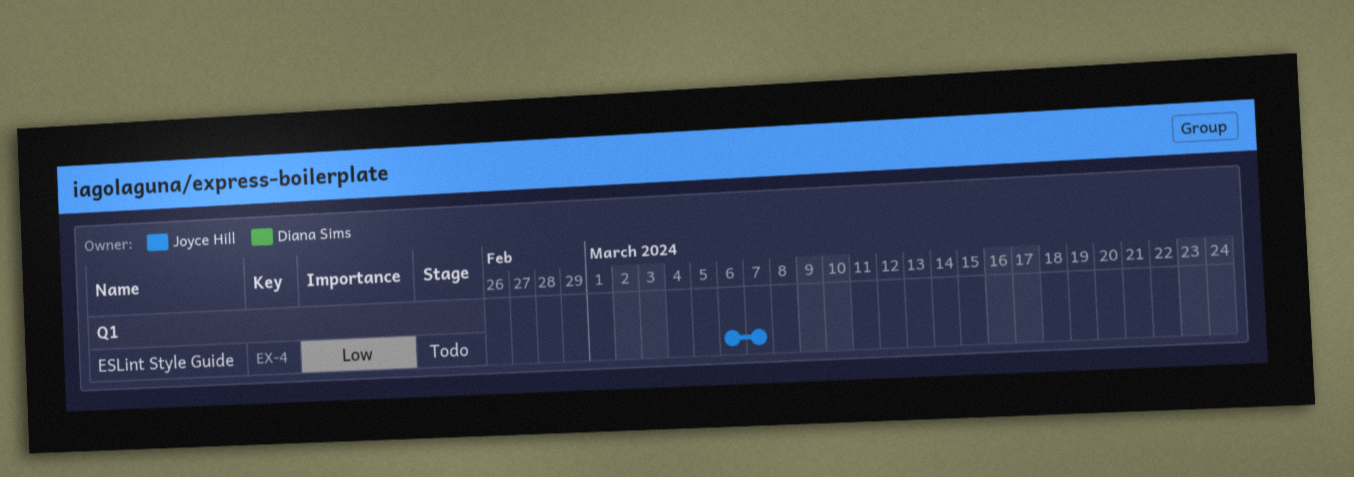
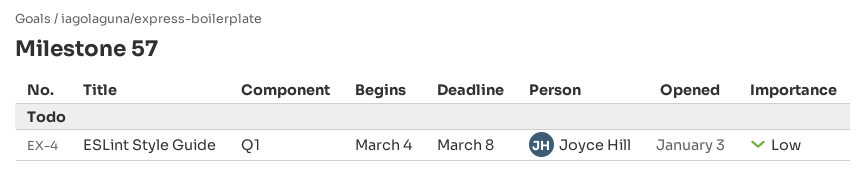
EX-4, start: Mar 6 -> Mar 4
EX-4, due: Mar 7 -> Mar 8

